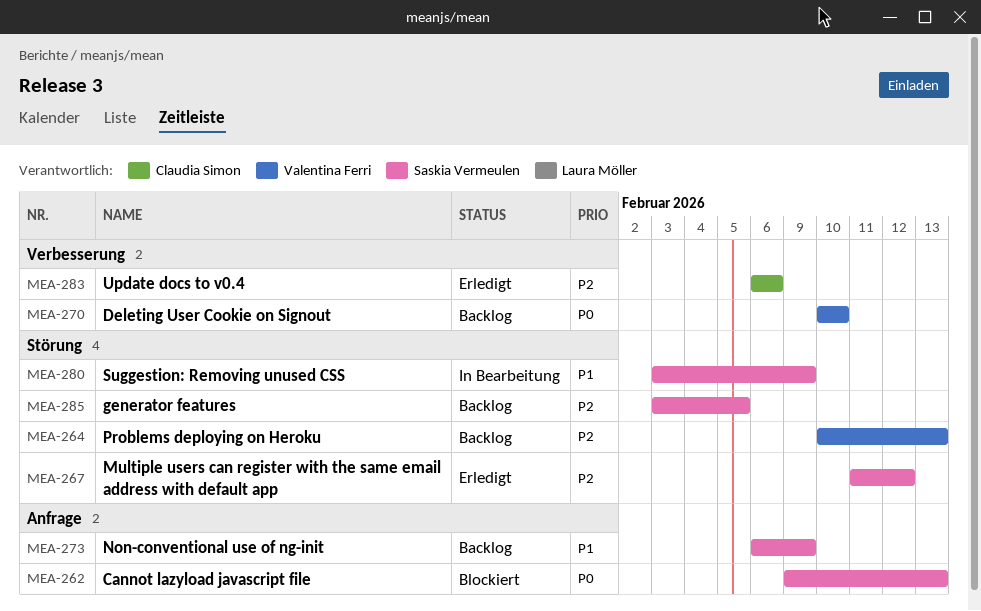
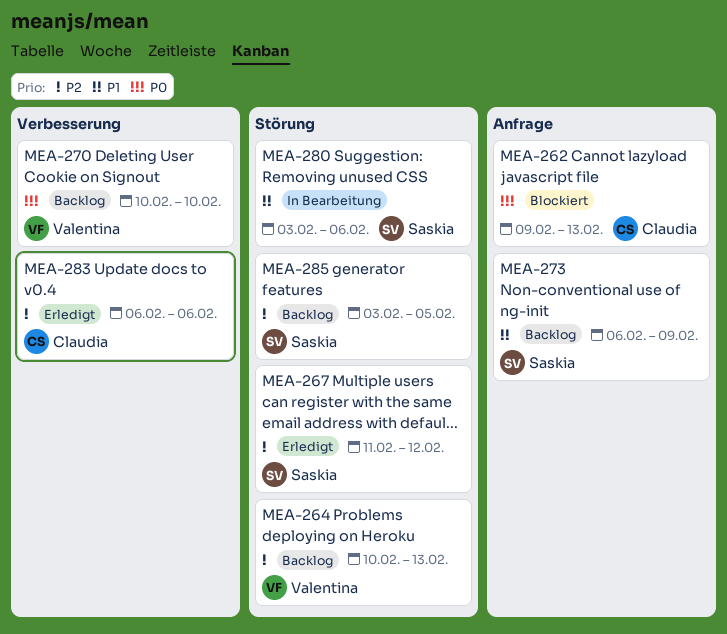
MEA-262, owner: Saskia Vermeulen -> Claudia Simon
MEA-280, due: Feb 9 -> Feb 6

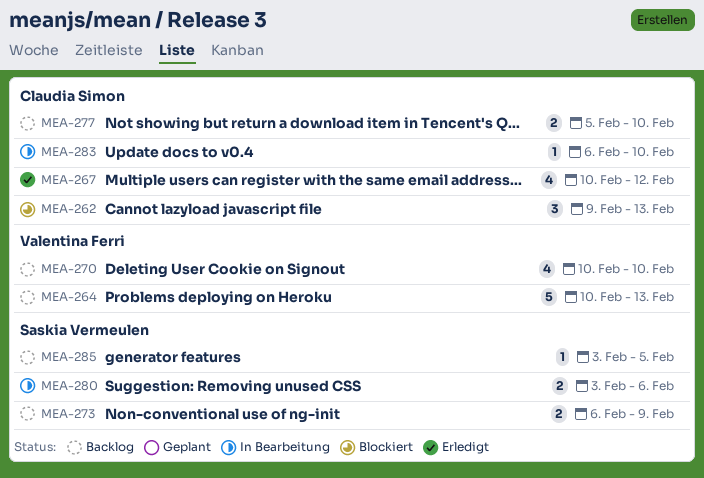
MEA-267, owner: Saskia Vermeulen -> Claudia Simon
MEA-267, start: Feb 11 -> Feb 10
MEA-277: none -> present
MEA-283, status: Erledigt -> In Bearbeitung
MEA-283, due: Feb 6 -> Feb 10

